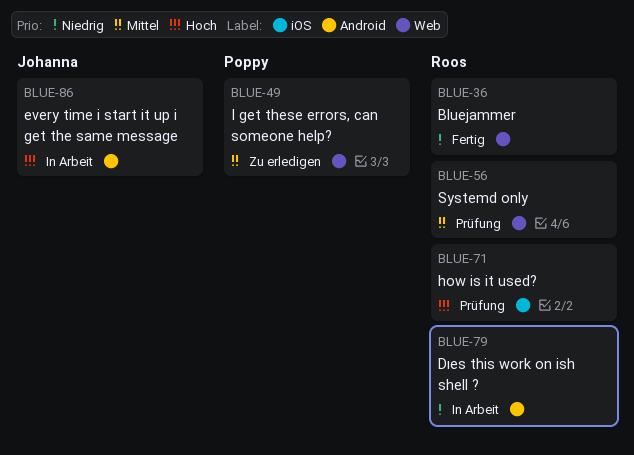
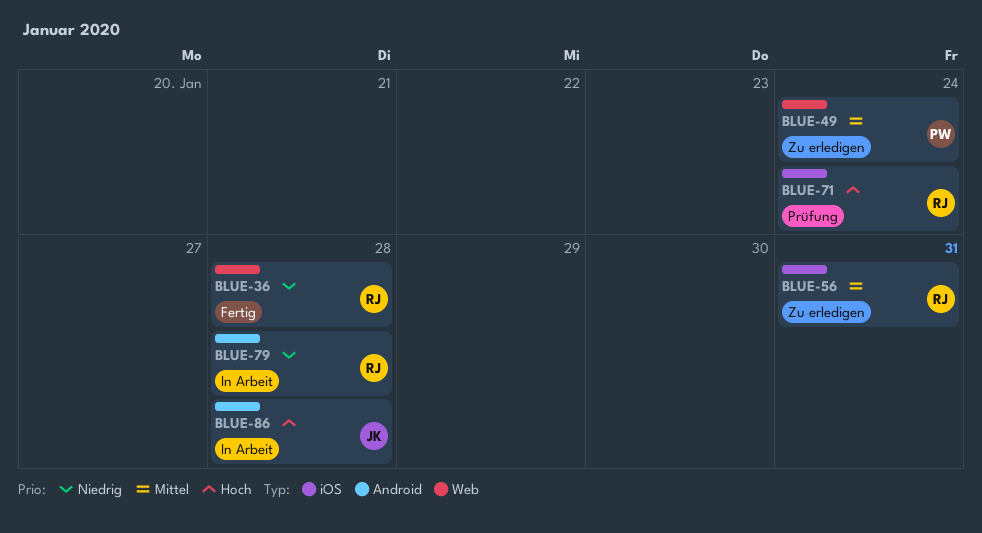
BLUE-56, status: Prüfung -> Zu erledigen
BLUE-56, label: Web -> iOS

